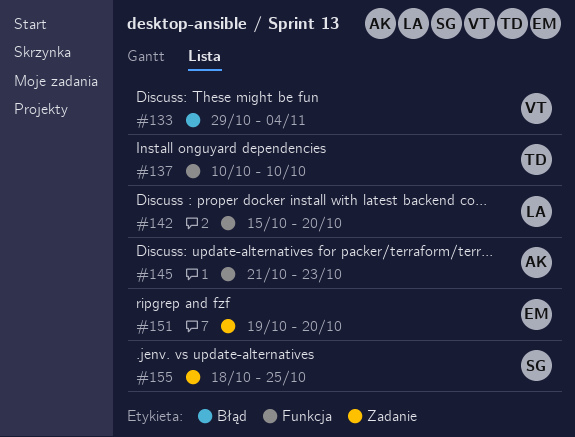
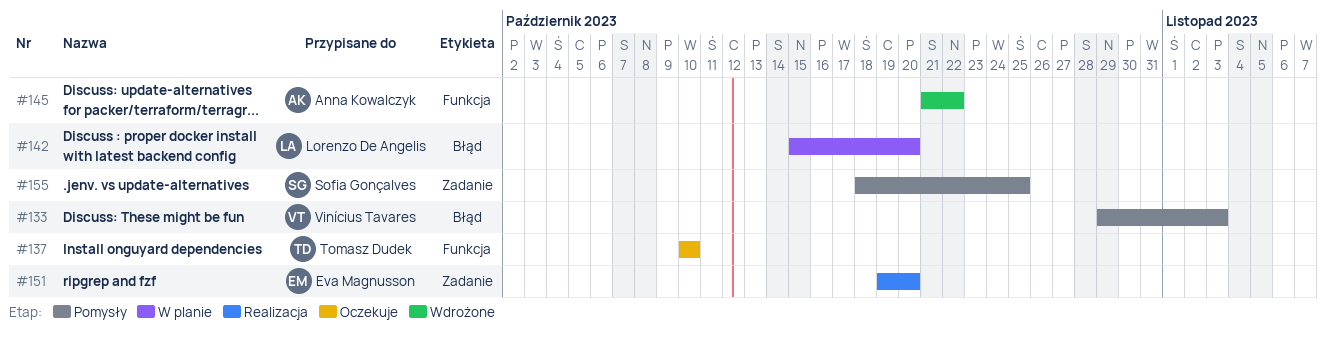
#133, due: Nov 4 -> Nov 3
#142, label: Funkcja -> Błąd
#145, due: Oct 23 -> Oct 22

